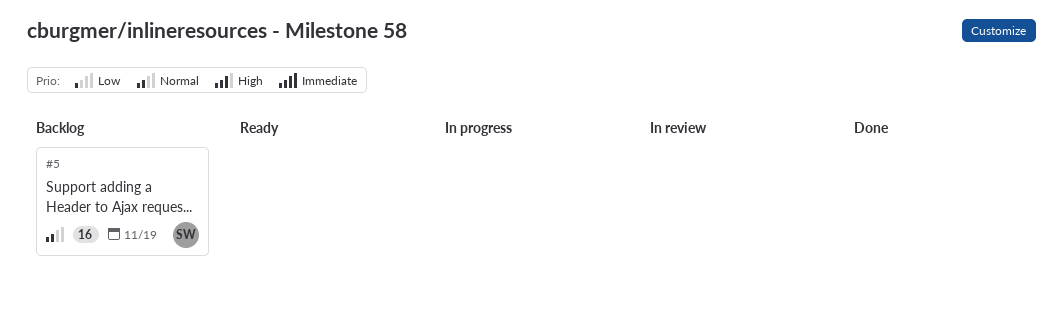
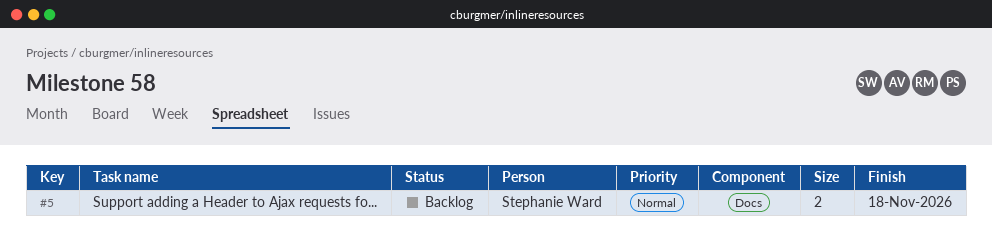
#5, estimate: 16 -> 2
#5, due: Nov 19 -> Nov 18

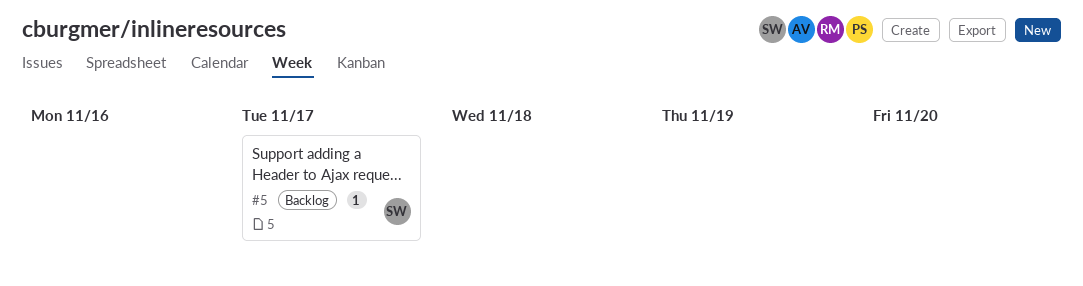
#5, estimate: 2 -> 1
#5, due: Nov 18 -> Nov 17

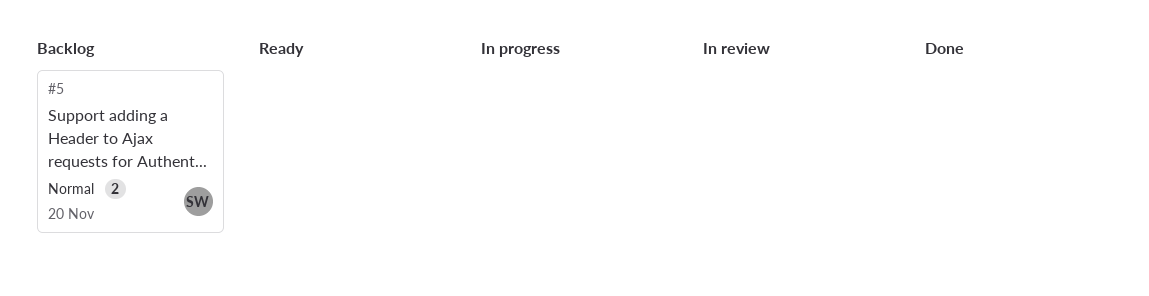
#5, estimate: 1 -> 2
#5, due: Nov 17 -> Nov 20

